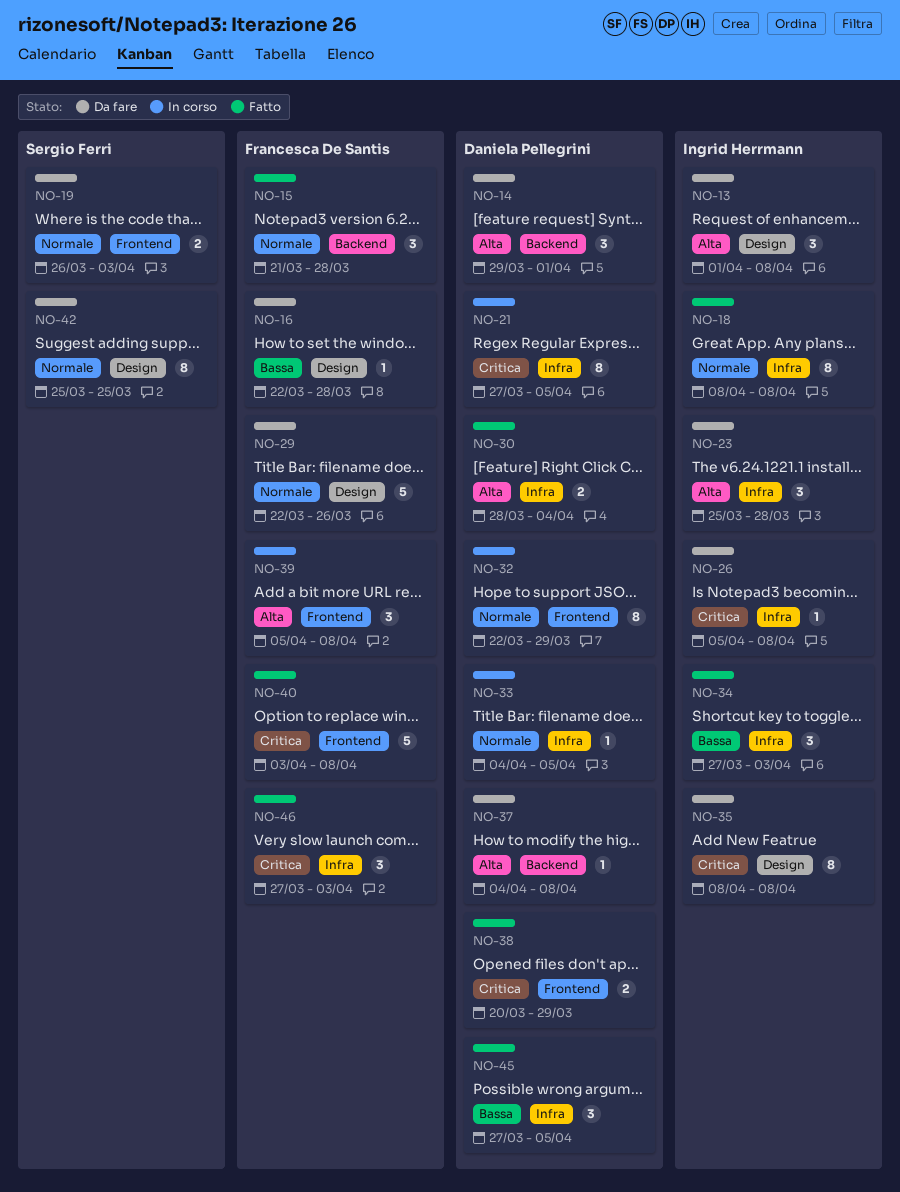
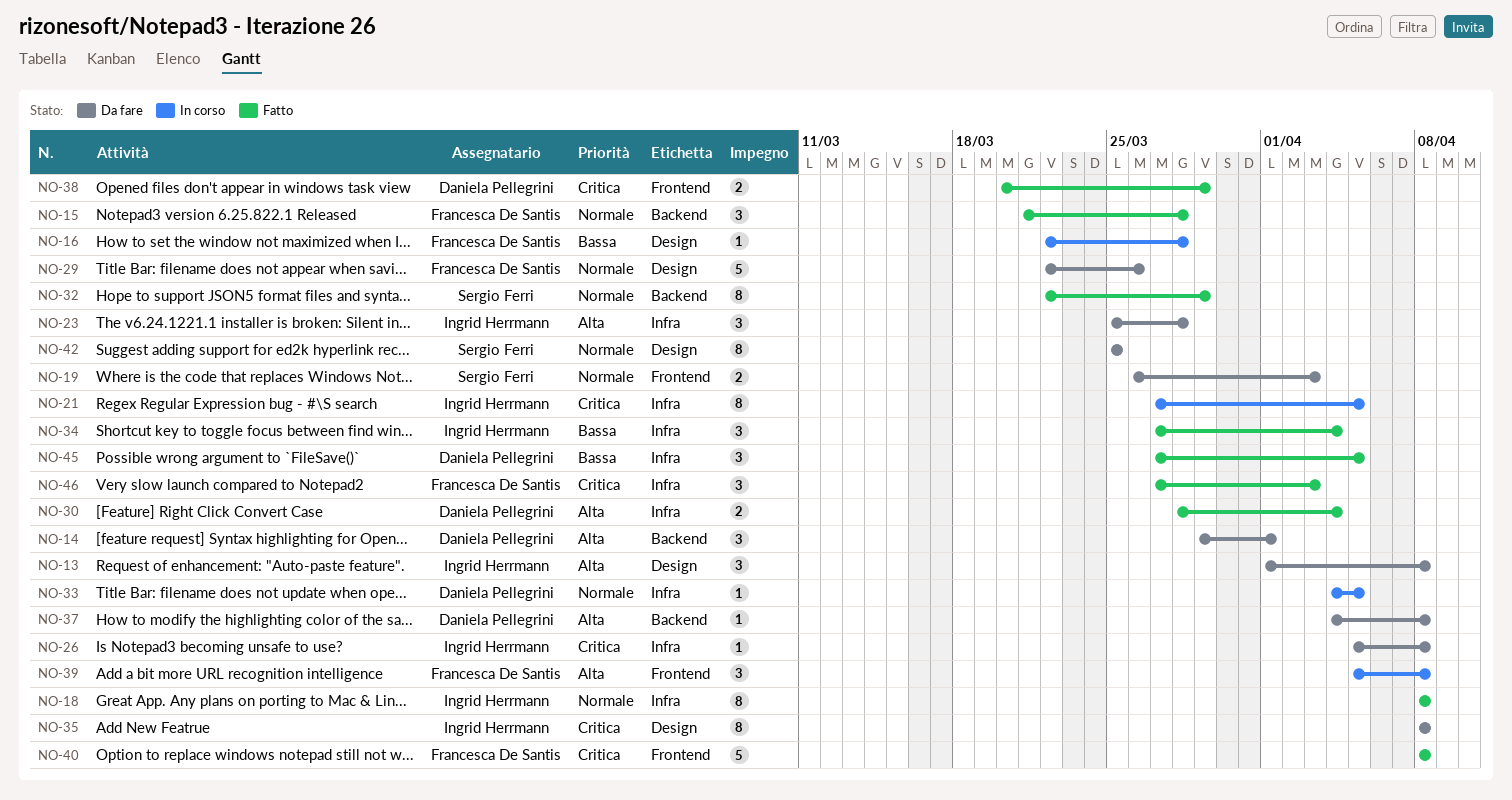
NO-16, status: Da fare -> In corso
NO-21, owner: Daniela Pellegrini -> Ingrid Herrmann
NO-32, status: In corso -> Fatto
NO-32, owner: Daniela Pellegrini -> Sergio Ferri
NO-32, label: Frontend -> Backend
NO-34, due: Apr 3 -> Apr 4
NO-40, start: Apr 3 -> Apr 8

